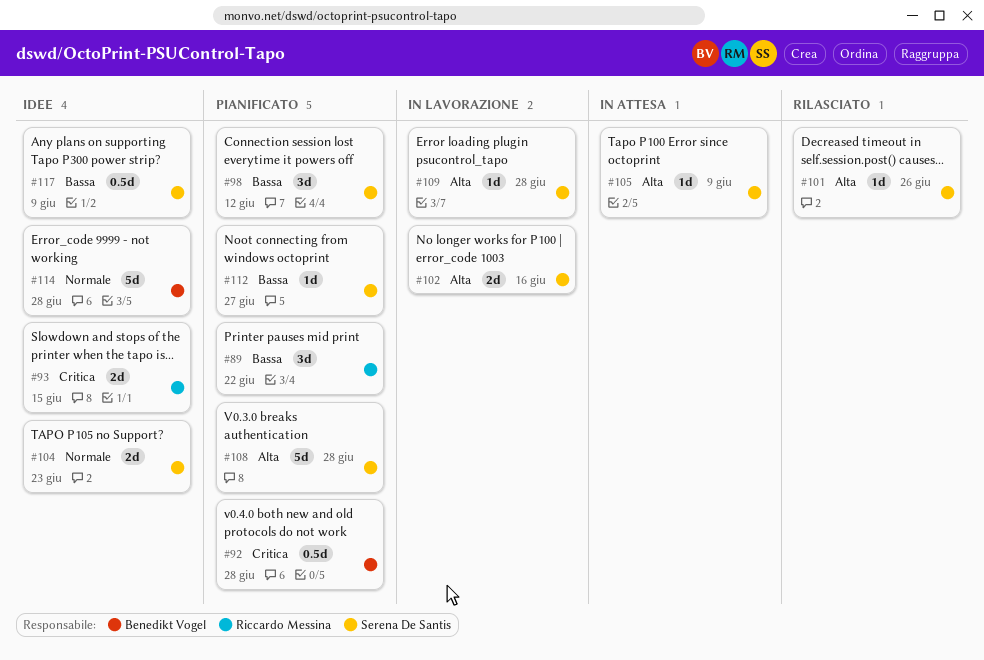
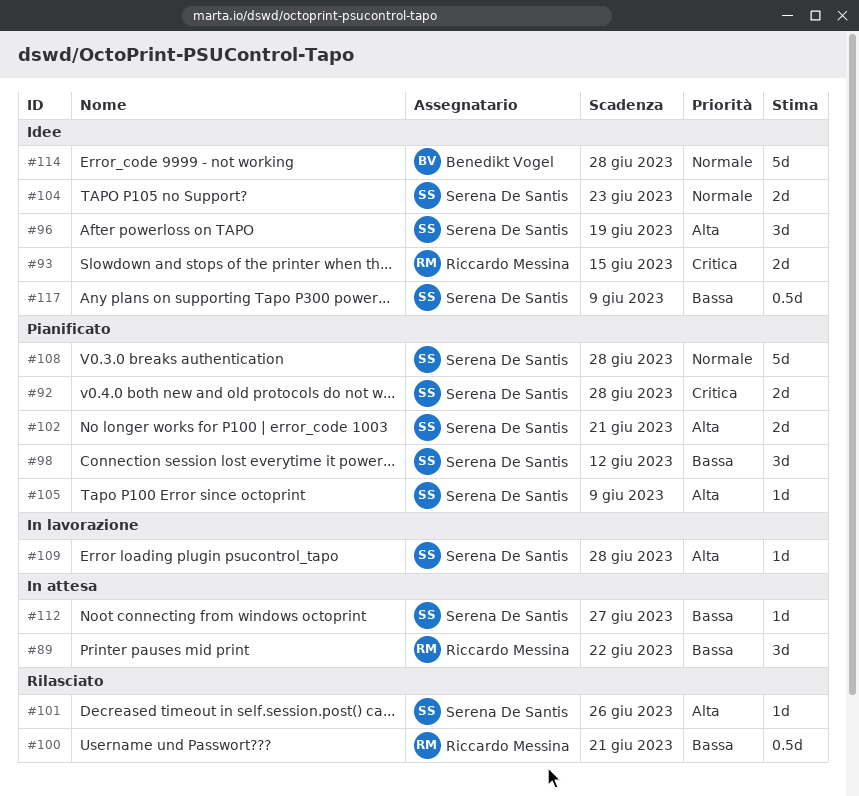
#89, status: Pianificato -> In attesa
#92, owner: Benedikt Vogel -> Serena De Santis
#92, estimate: 0.5d -> 2d
#96: none -> present
#100: none -> present
#102, status: In lavorazione -> Pianificato
#102, due: Jun 16 -> Jun 21
#105, status: In attesa -> Pianificato
#108, priority: Alta -> Normale
#112, status: Pianificato -> In attesa

